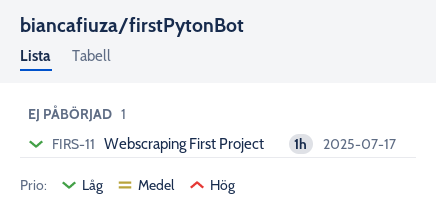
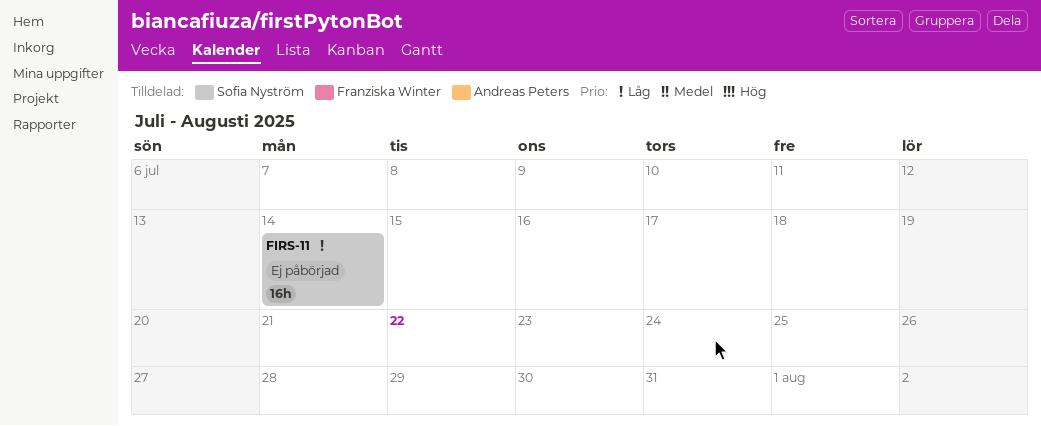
FIRS-11, estimate: 1h -> 16h
FIRS-11, due: Jul 17 -> Jul 14

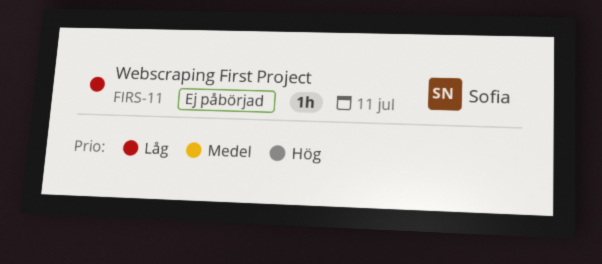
FIRS-11, estimate: 16h -> 1h
FIRS-11, due: Jul 14 -> Jul 11

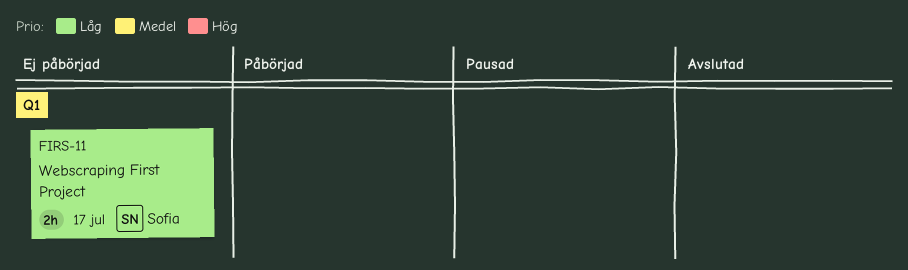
FIRS-11, estimate: 1h -> 2h
FIRS-11, due: Jul 11 -> Jul 17

